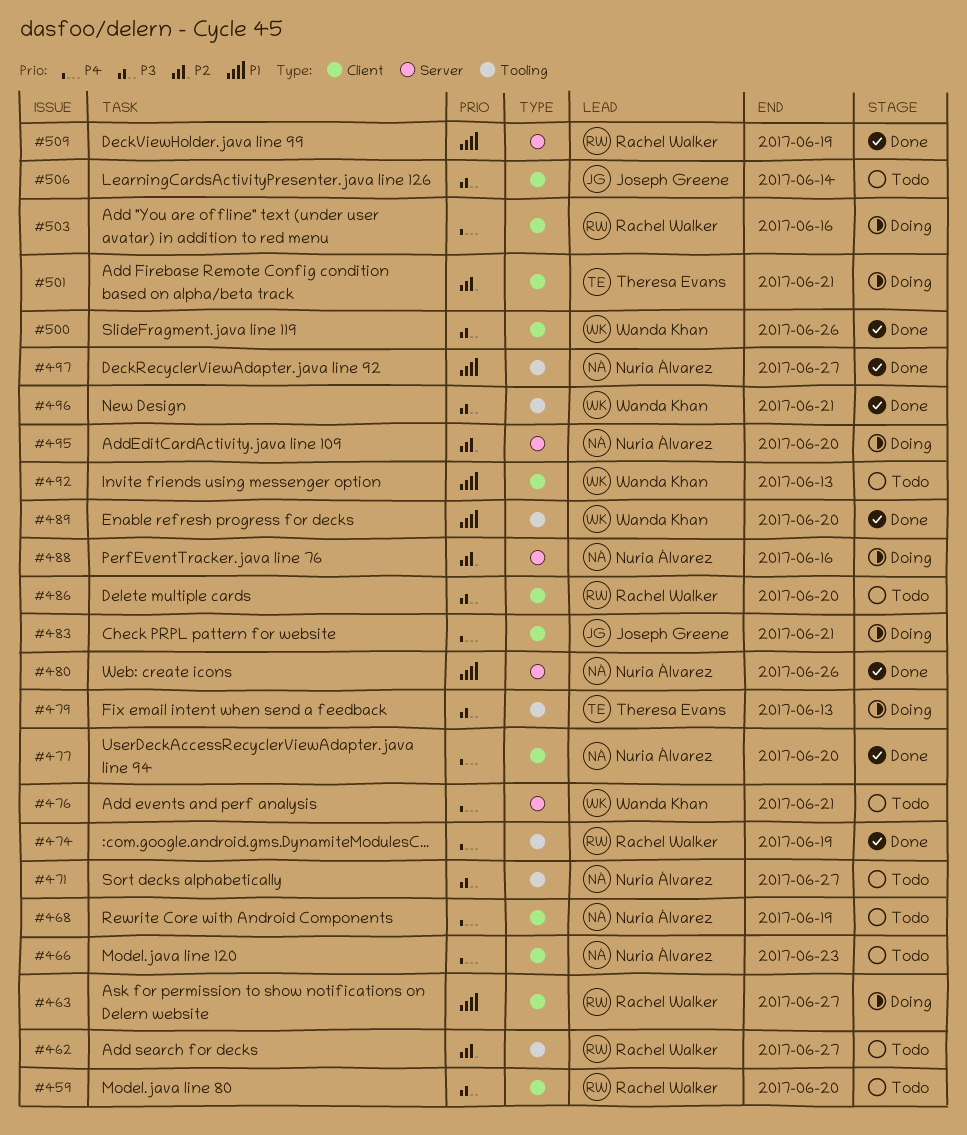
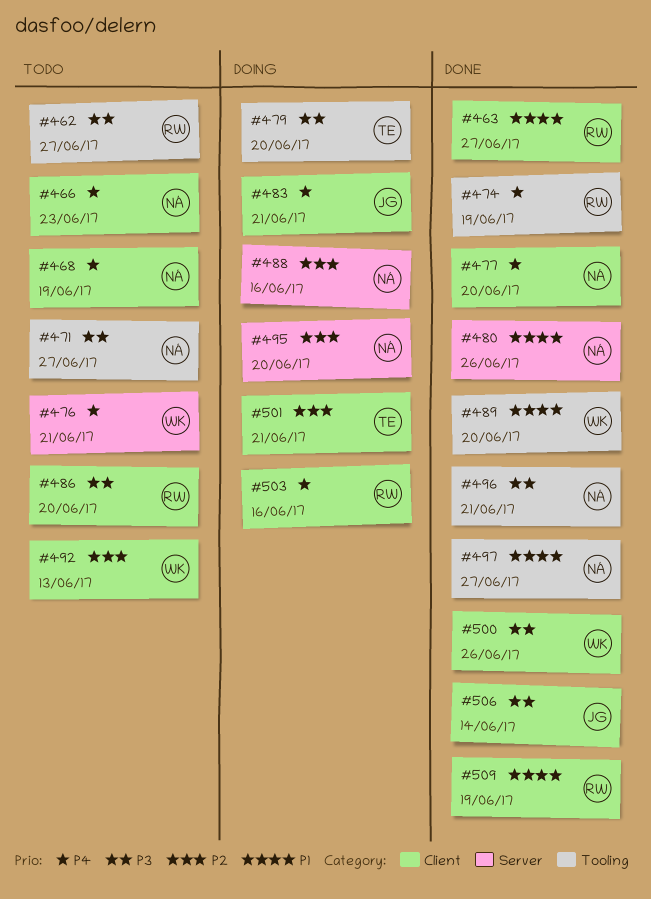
#459: present -> none
#462, priority: P2 -> P3
#463, status: Doing -> Done
#479, due: Jun 13 -> Jun 20
#492, priority: P1 -> P2
#496, owner: Wanda Khan -> Nuria Álvarez
#506, status: Todo -> Done
#509, label: Server -> Client

